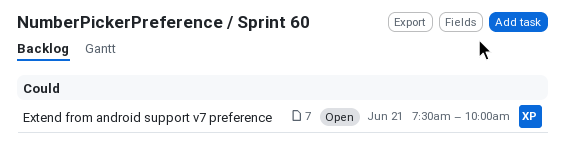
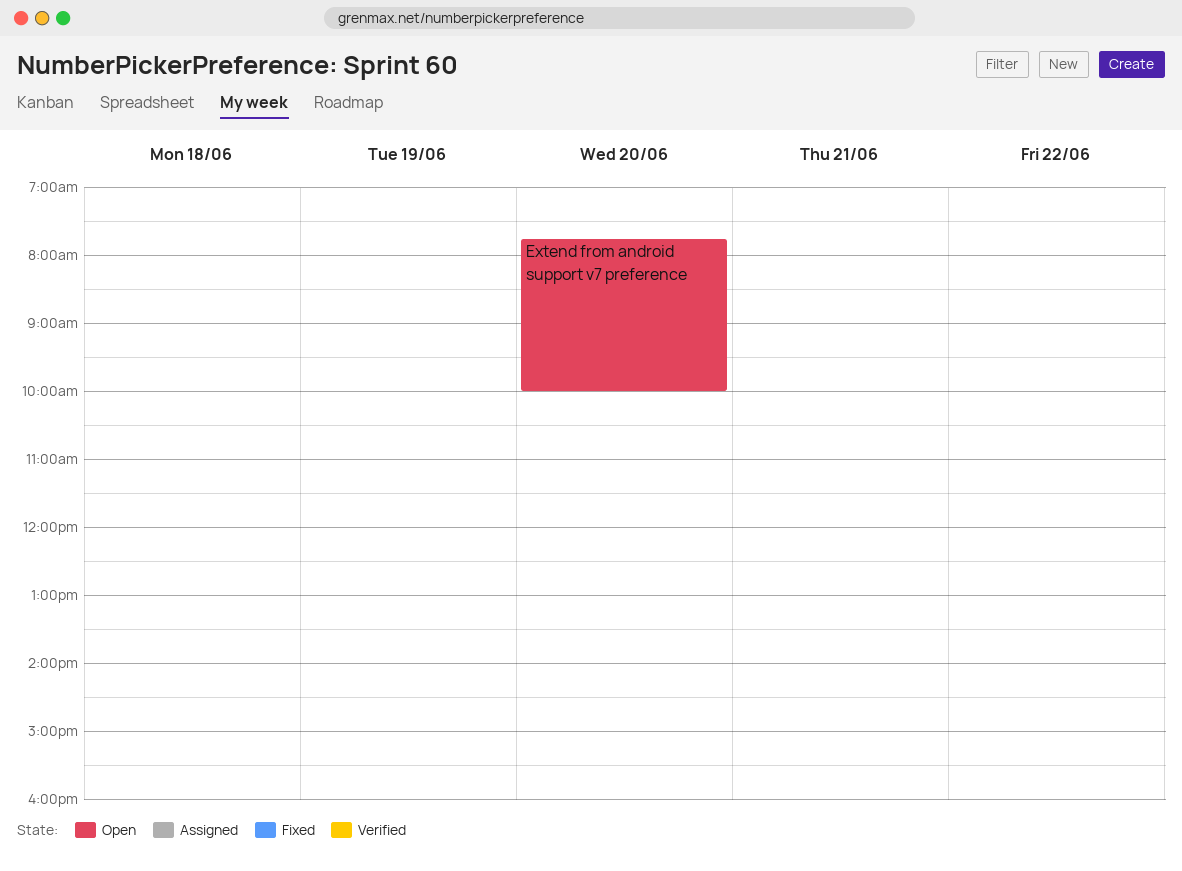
Extend from android support v7 preference, day: Jun 21 -> Jun 20
Extend from android support v7 preference, begins: 07:30 -> 07:45

